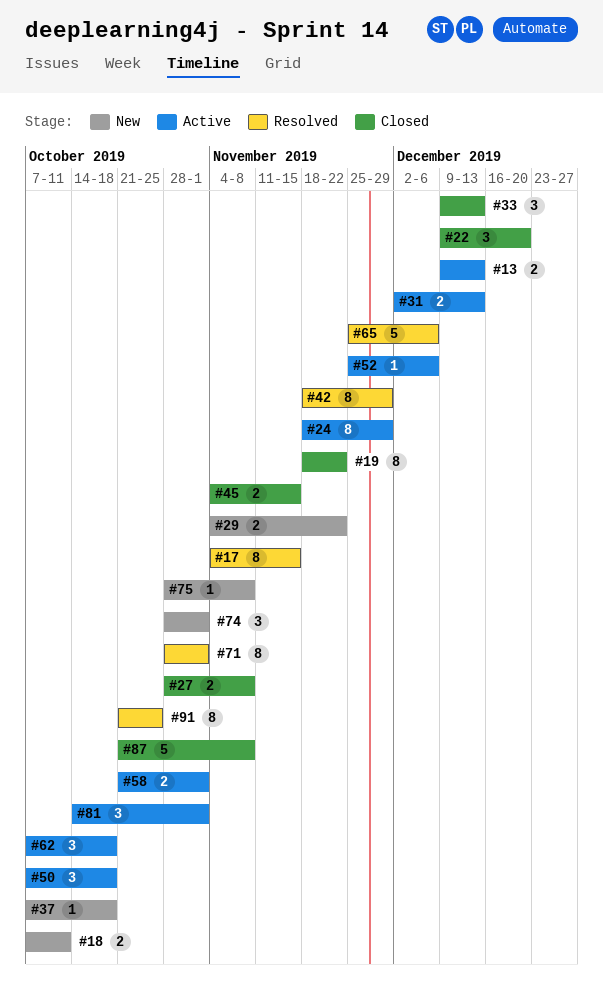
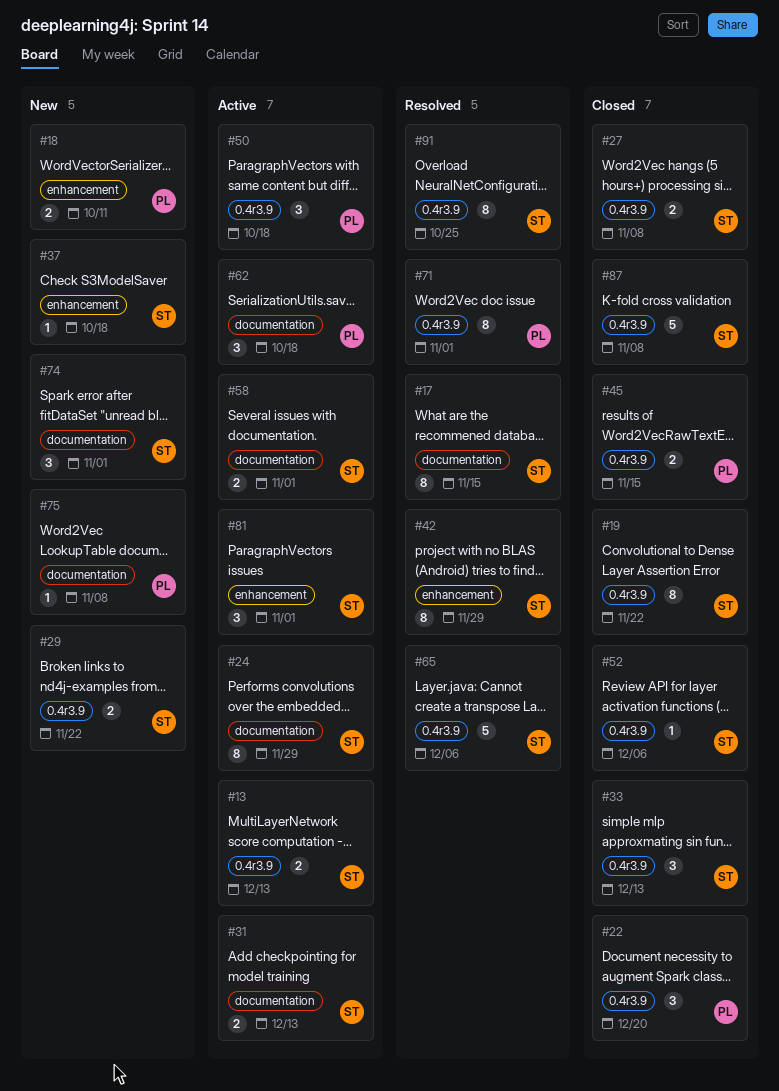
#52, status: Active -> Closed

